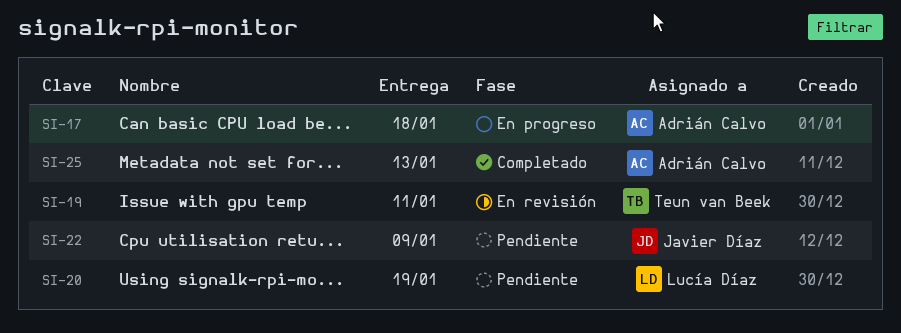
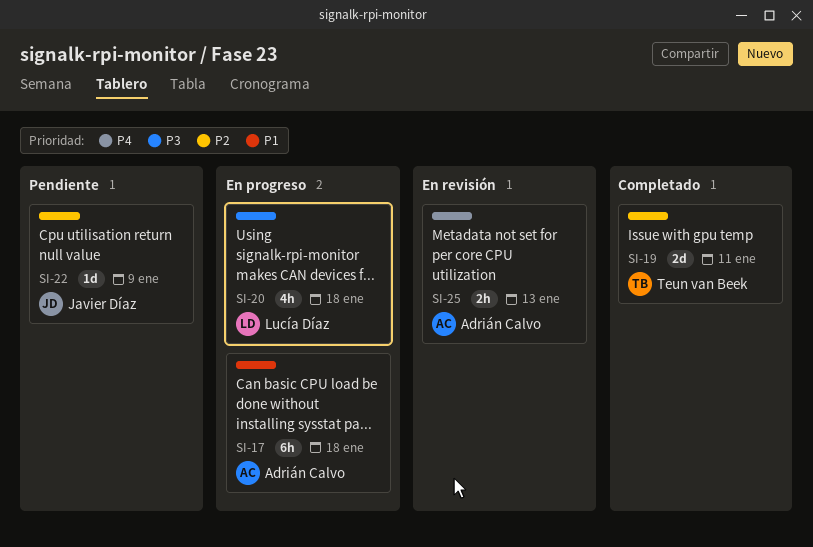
SI-19, status: En revisión -> Completado
SI-20, status: Pendiente -> En progreso
SI-20, due: Jan 19 -> Jan 18
SI-25, status: Completado -> En revisión

